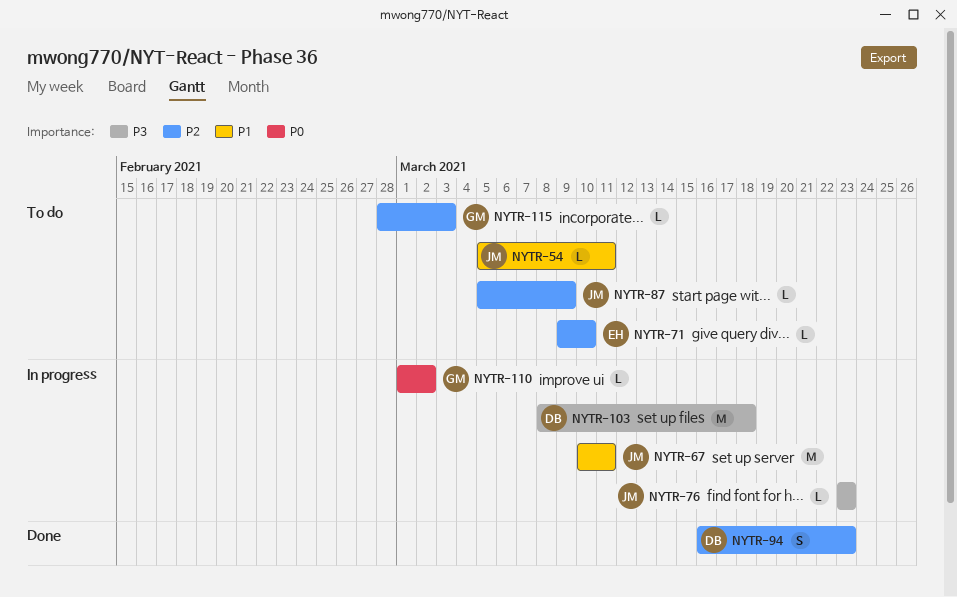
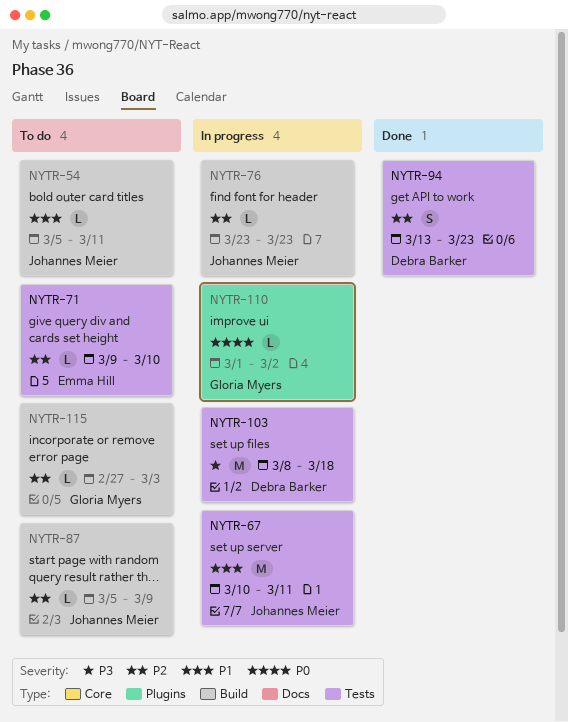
NYTR-76, priority: P3 -> P2
NYTR-94, start: Mar 16 -> Mar 13
NYTR-115, start: Feb 28 -> Feb 27

